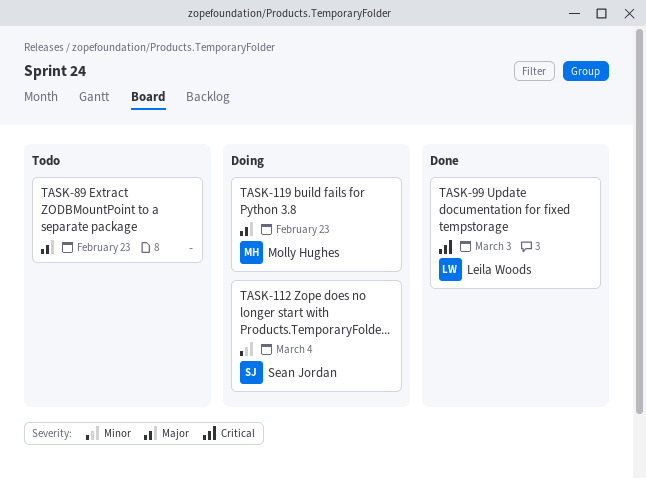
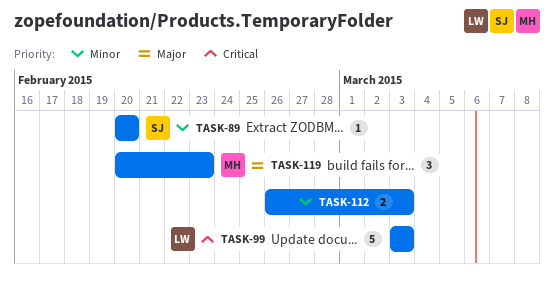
TASK-89, owner: none -> Sean Jordan
TASK-89, priority: Major -> Minor
TASK-89, due: Feb 23 -> Feb 20
TASK-112, owner: Sean Jordan -> none
TASK-112, due: Mar 4 -> Mar 3

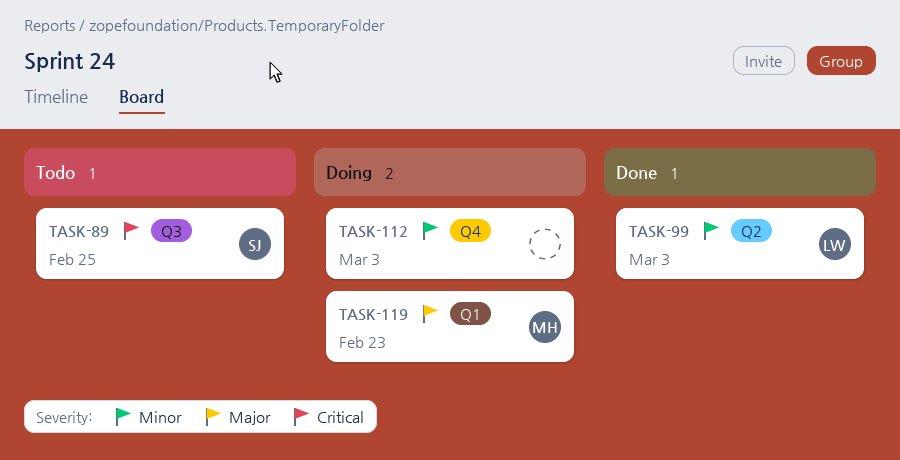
TASK-89, priority: Minor -> Critical
TASK-89, due: Feb 20 -> Feb 25
TASK-99, priority: Critical -> Minor

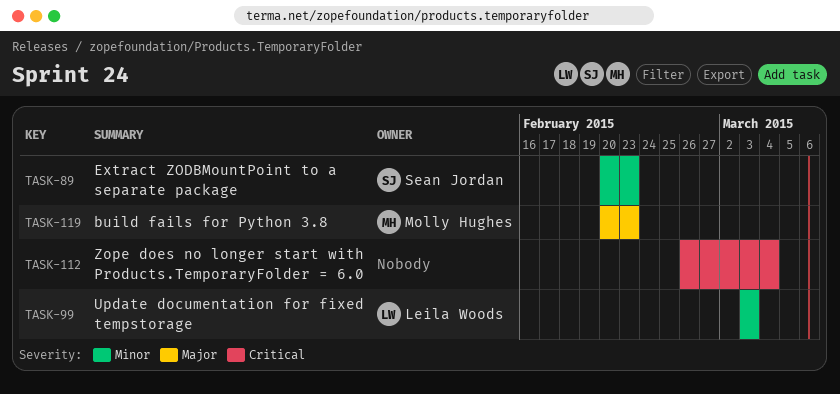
TASK-89, priority: Critical -> Minor
TASK-89, due: Feb 25 -> Feb 23
TASK-112, priority: Minor -> Critical
TASK-112, due: Mar 3 -> Mar 4

